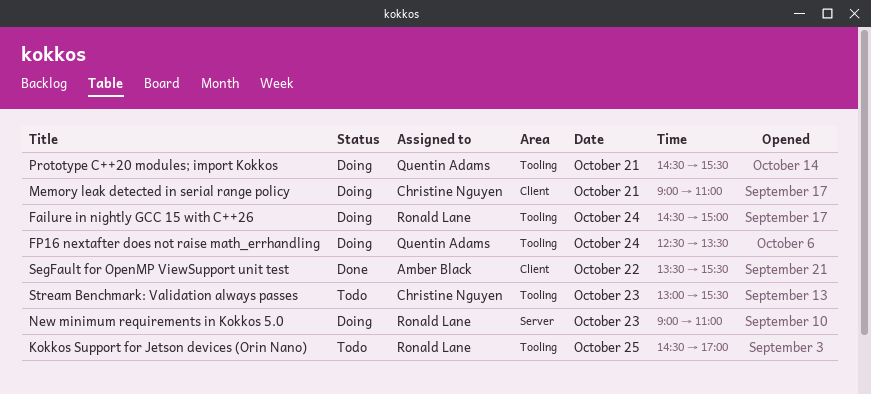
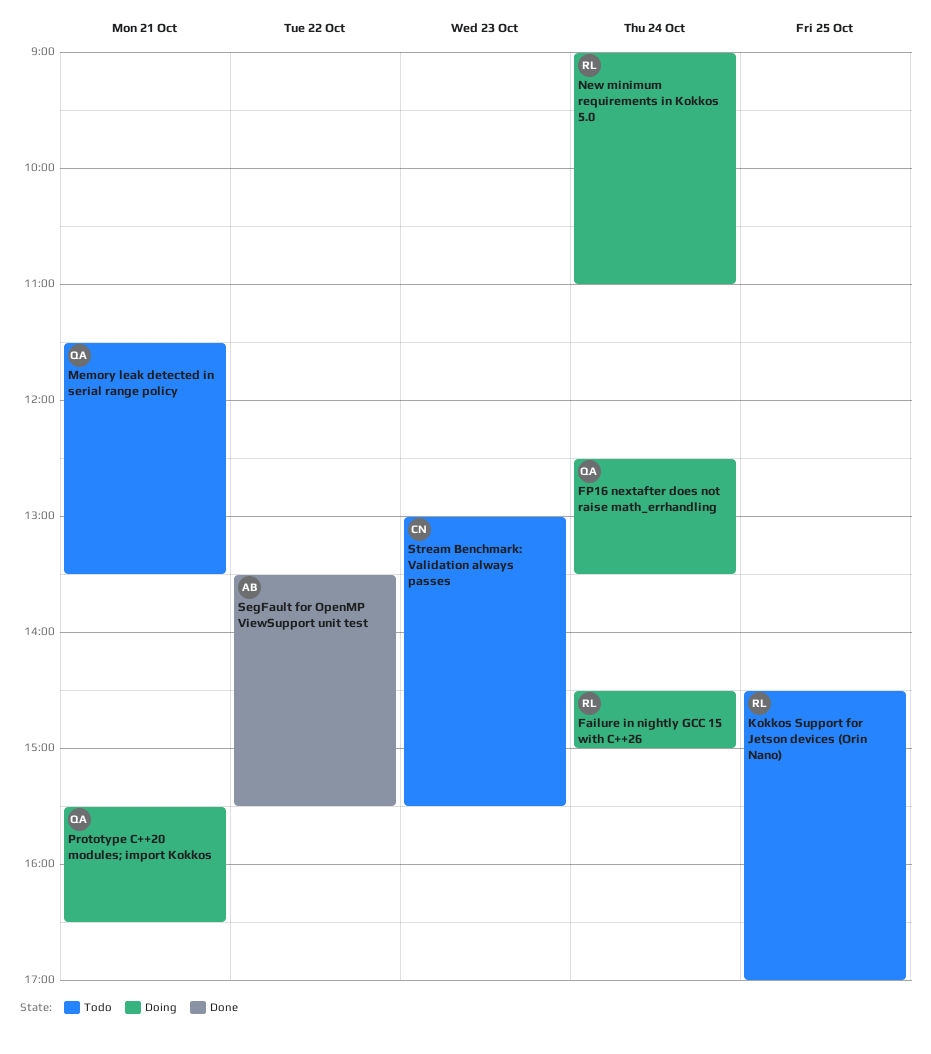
Memory leak detected in serial range policy, status: Doing -> Todo
Memory leak detected in serial range policy, owner: Christine Nguyen -> Quentin Adams
Memory leak detected in serial range policy, begins: 09:00 -> 11:30
Memory leak detected in serial range policy, ends: 11:00 -> 13:30
New minimum requirements in Kokkos 5.0, day: Oct 23 -> Oct 24
Prototype C++20 modules; import Kokkos, begins: 14:30 -> 15:30
Prototype C++20 modules; import Kokkos, ends: 15:30 -> 16:30

